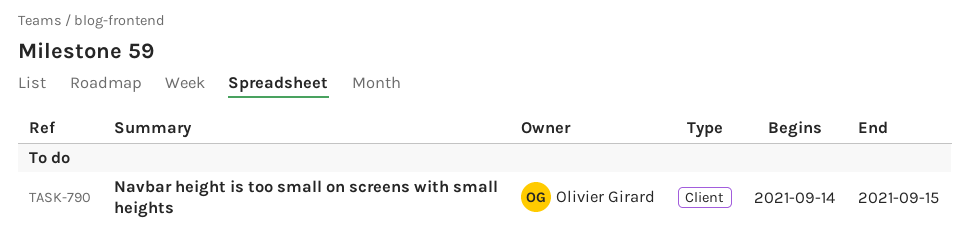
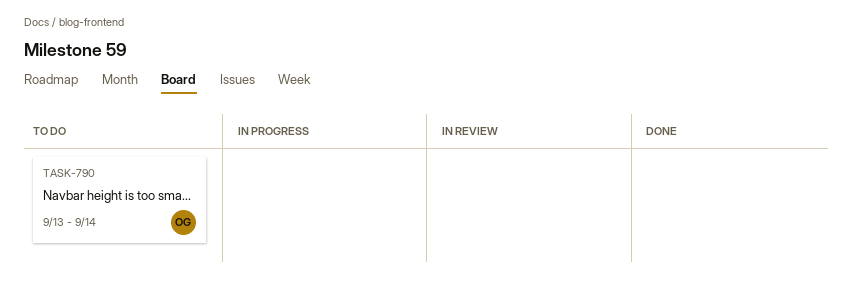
TASK-790, start: Sep 14 -> Sep 13
TASK-790, due: Sep 15 -> Sep 14

